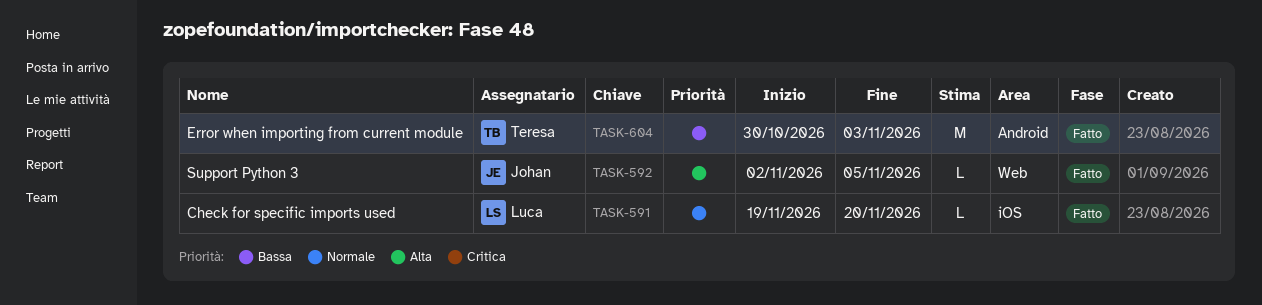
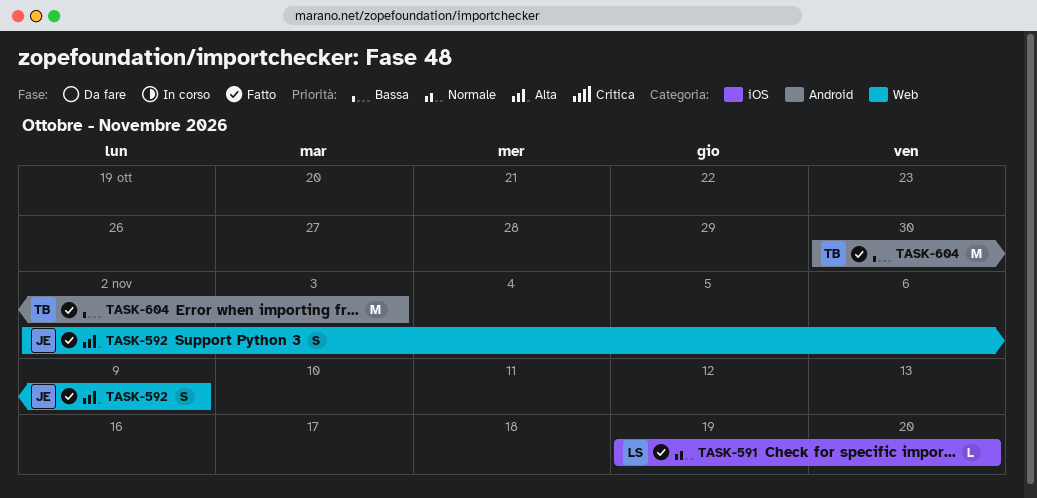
TASK-592, estimate: L -> S
TASK-592, due: Nov 5 -> Nov 9

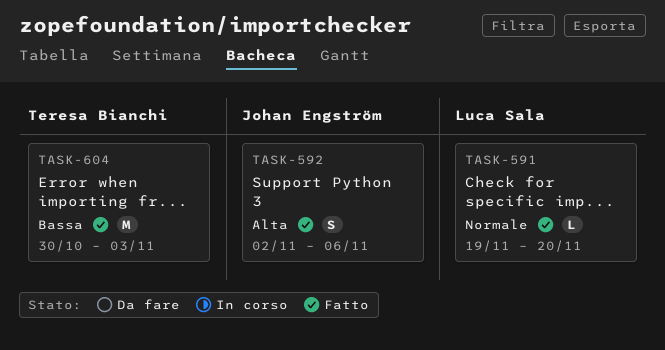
TASK-592, due: Nov 9 -> Nov 6

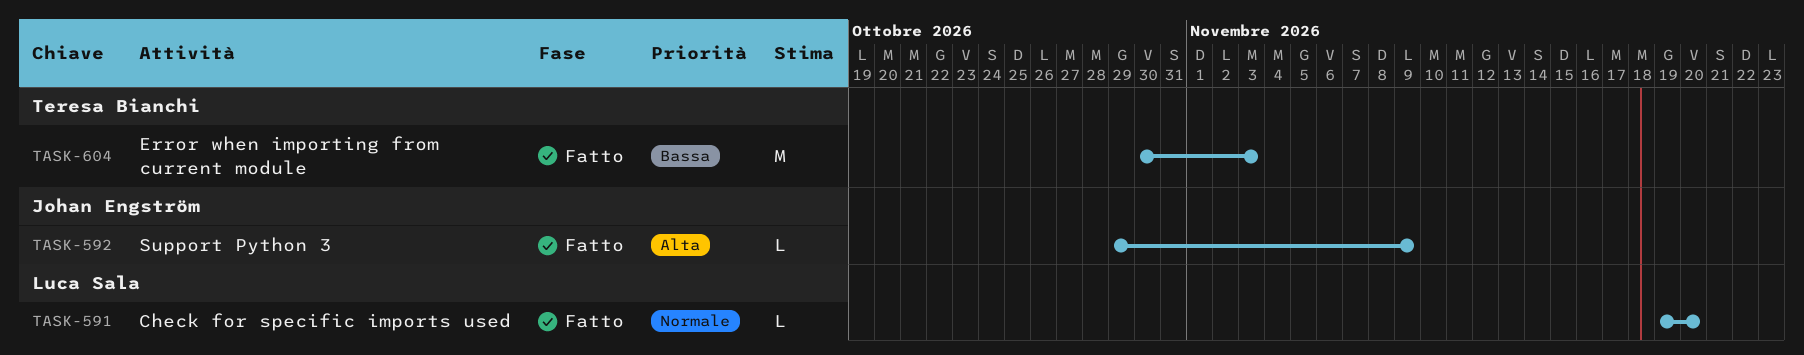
TASK-592, estimate: S -> L
TASK-592, start: Nov 2 -> Oct 29
TASK-592, due: Nov 6 -> Nov 9

